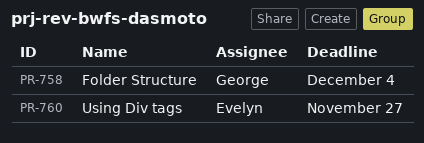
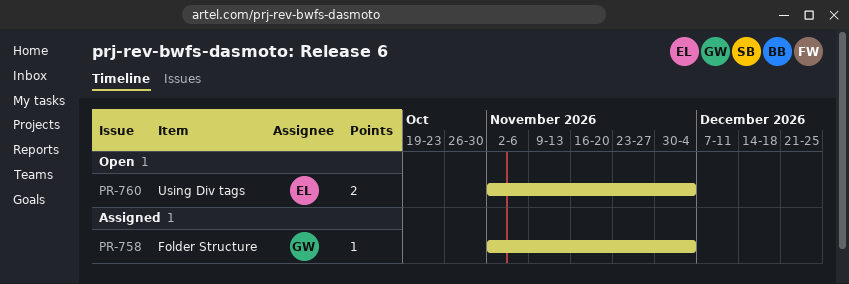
PR-760, due: Nov 27 -> Dec 4

